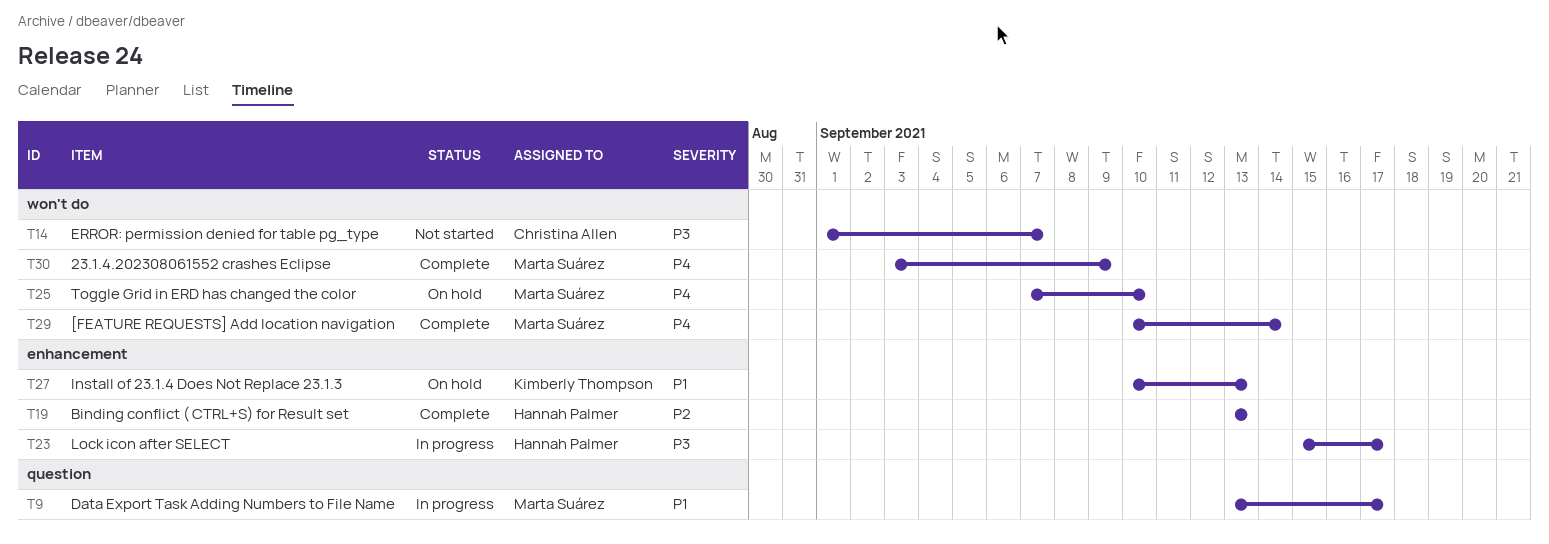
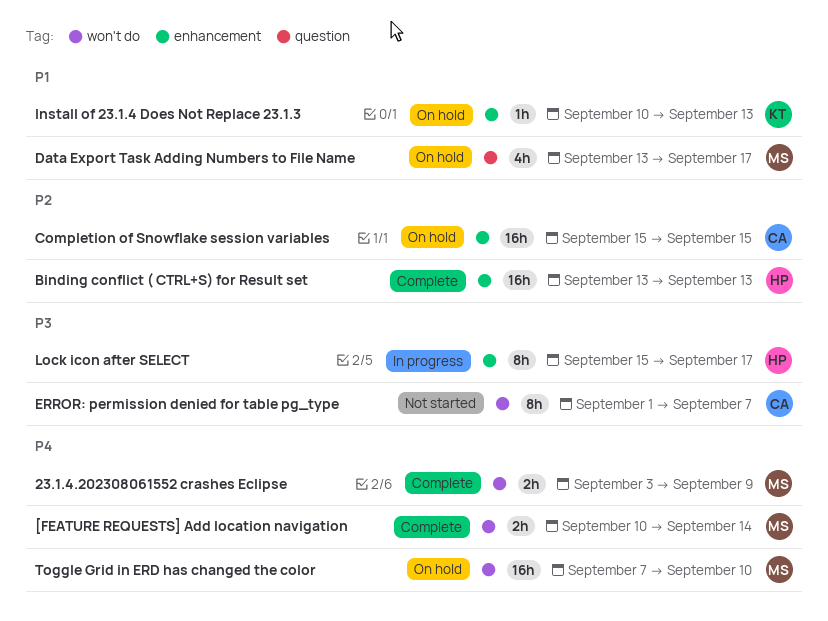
Completion of Snowflake session variables: none -> present
Data Export Task Adding Numbers to File Name, status: In progress -> On hold

